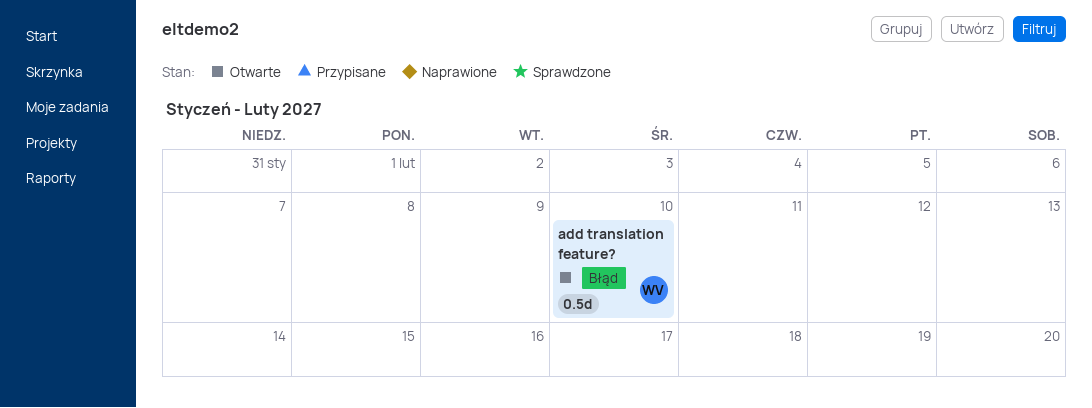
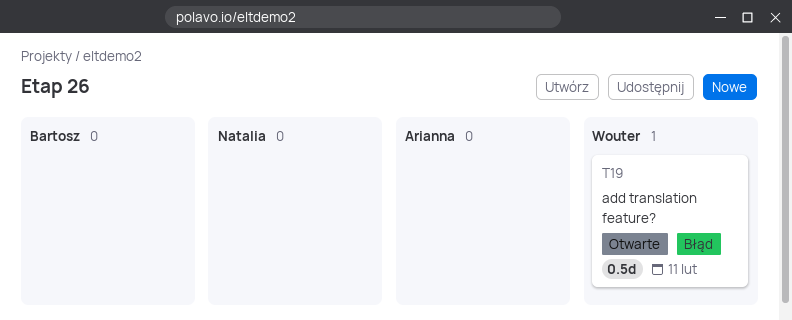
add translation feature?, due: Feb 10 -> Feb 11

